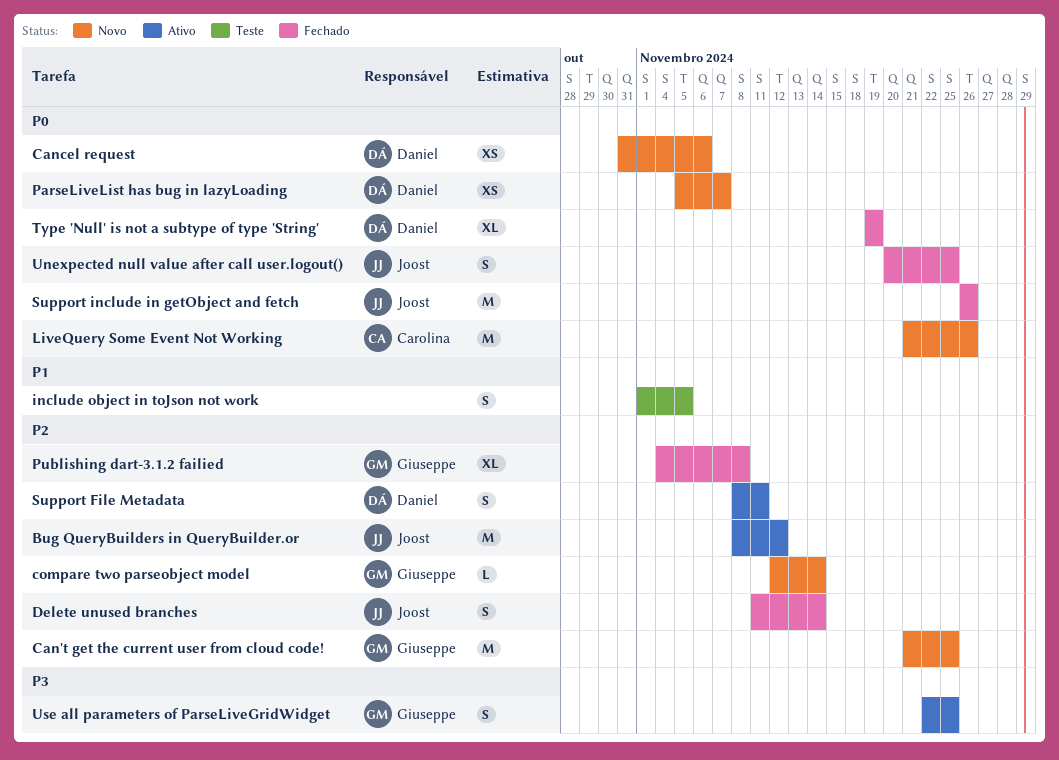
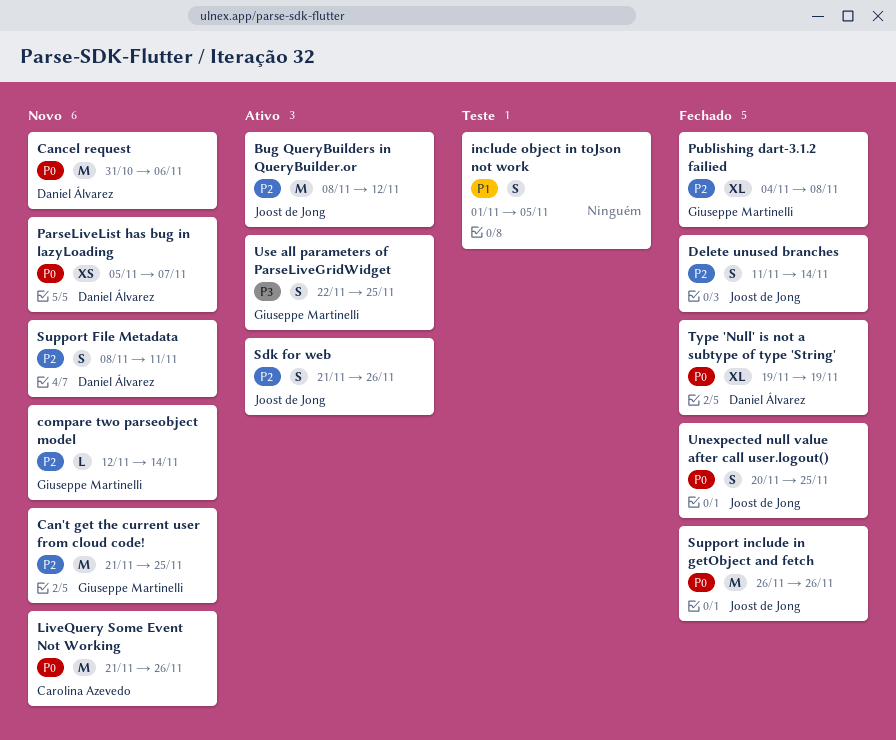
Cancel request, estimate: XS -> M
Sdk for web: none -> present
Support File Metadata, status: Ativo -> Novo

